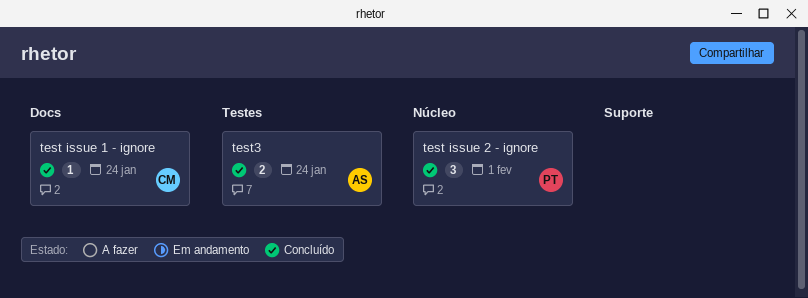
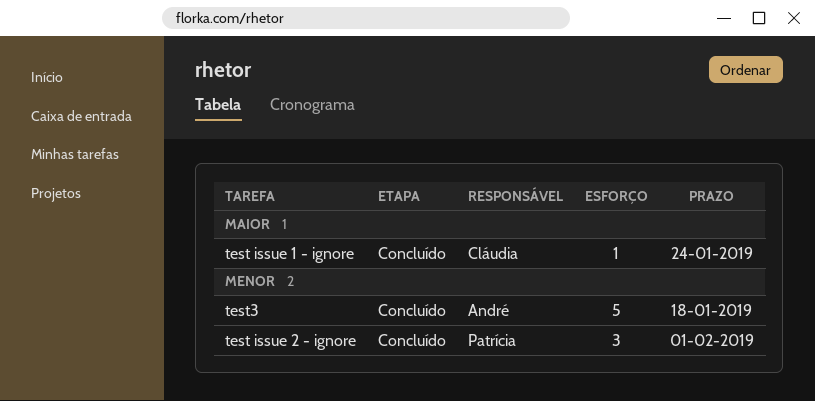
test3, estimate: 2 -> 5
test3, due: Jan 24 -> Jan 18

